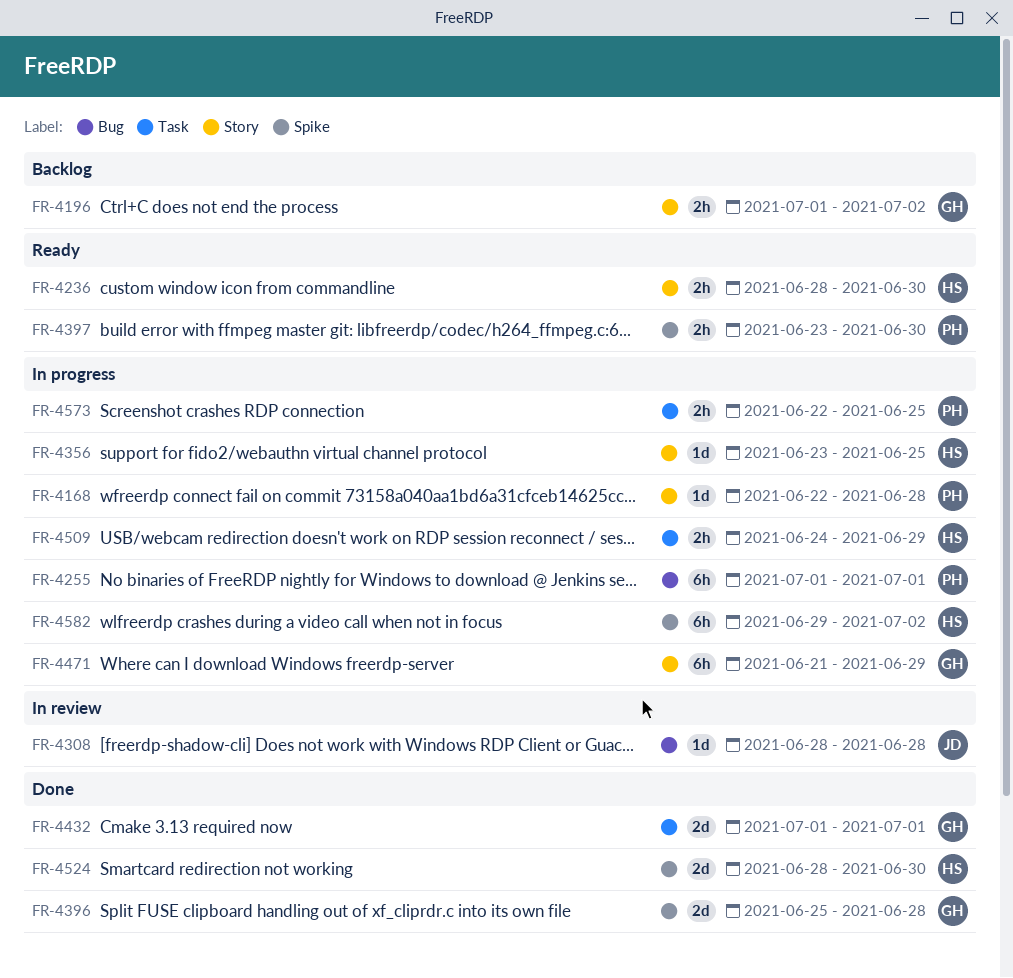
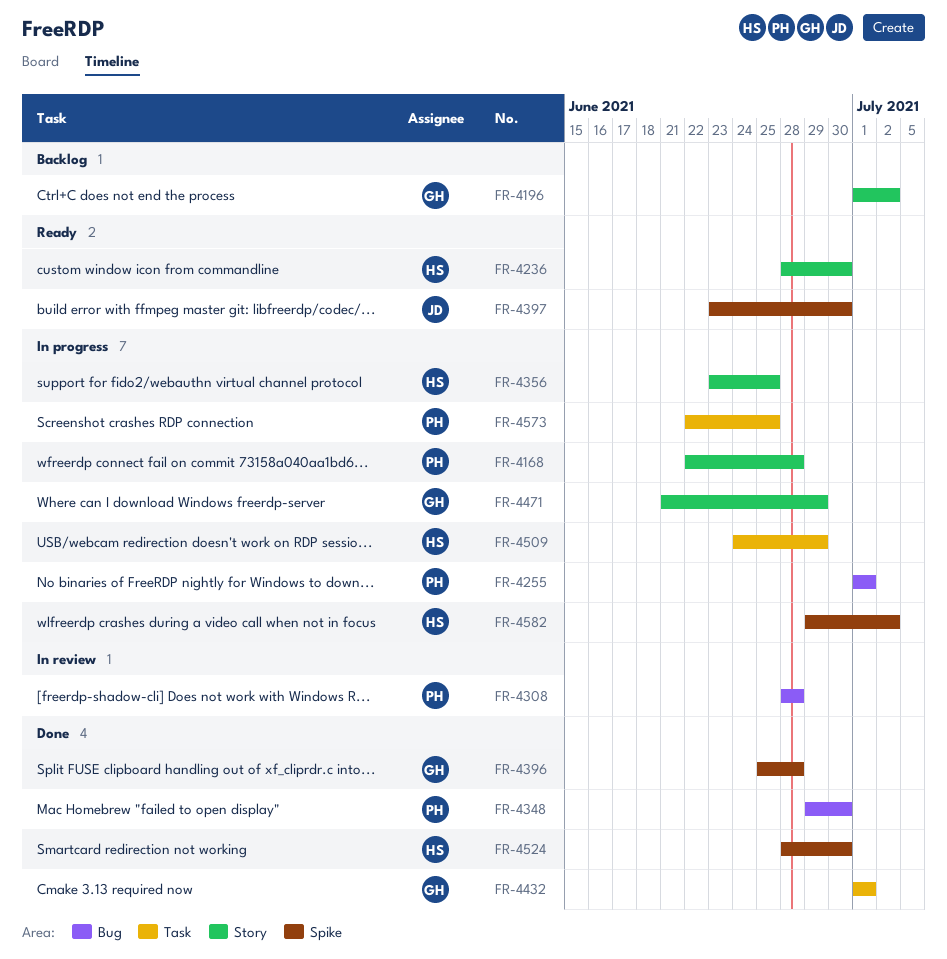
FR-4308, owner: JD -> PH
FR-4348: none -> present
FR-4397, owner: PH -> JD

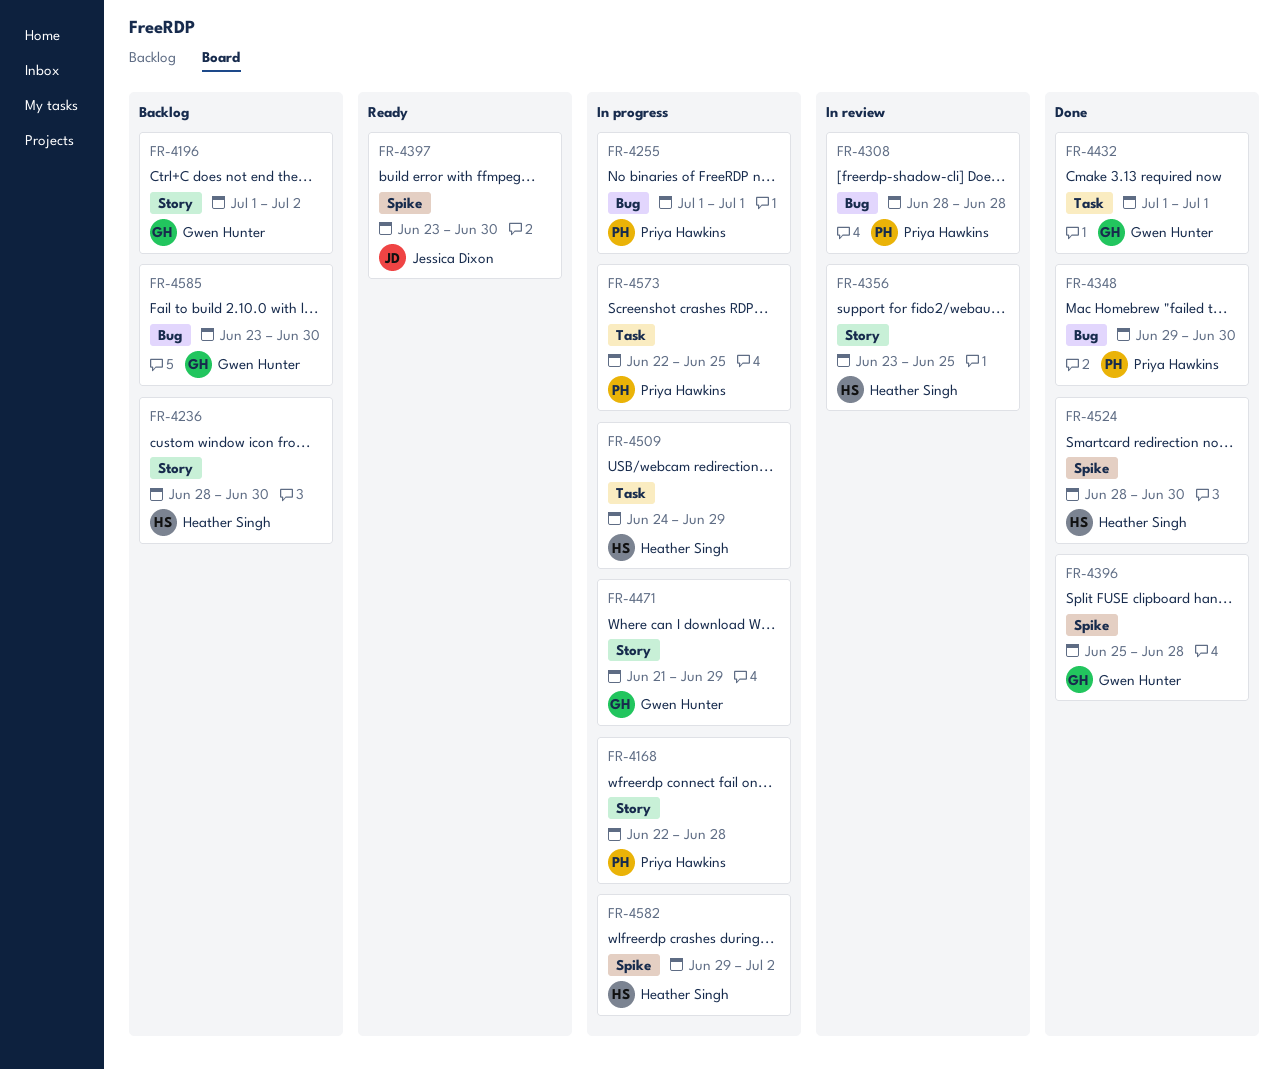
FR-4236, status: Ready -> Backlog
FR-4356, status: In progress -> In review
FR-4585: none -> present

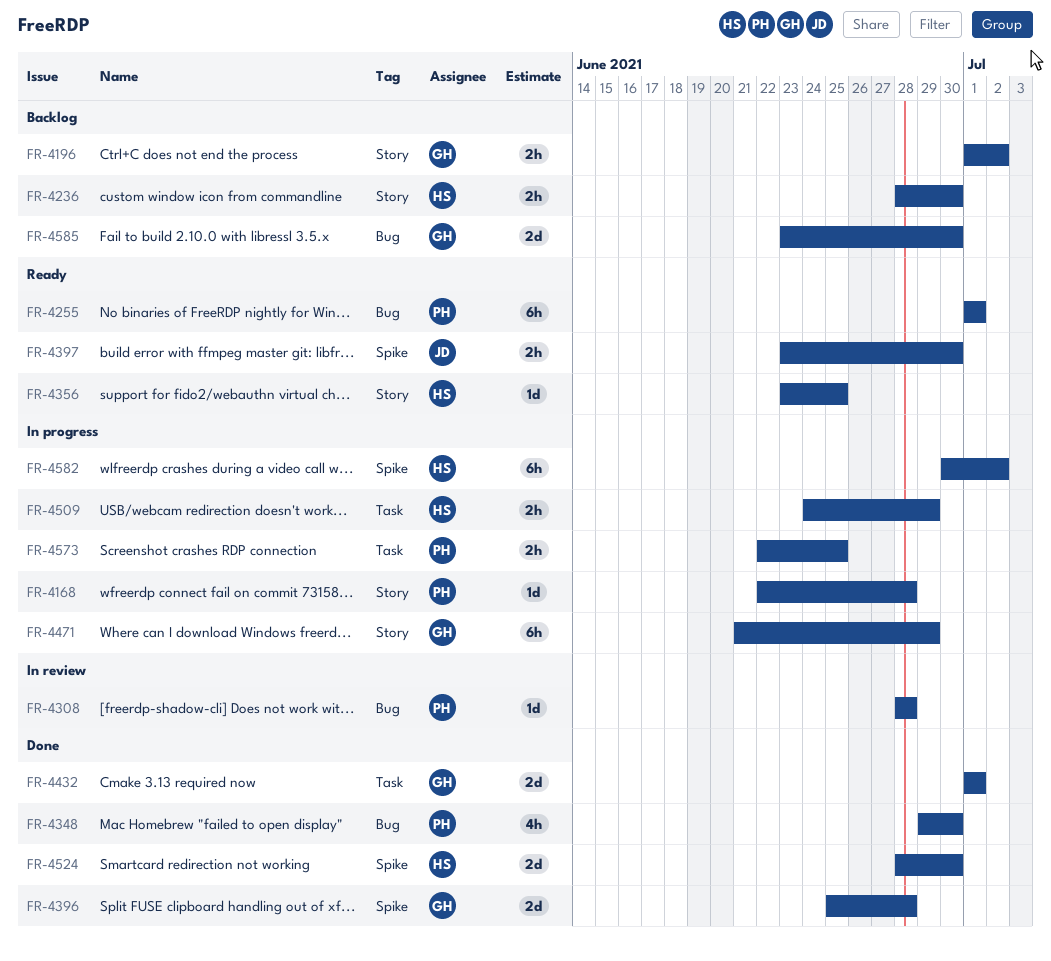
FR-4255, status: In progress -> Ready
FR-4356, status: In review -> Ready
FR-4582, start: Jun 29 -> Jun 30

